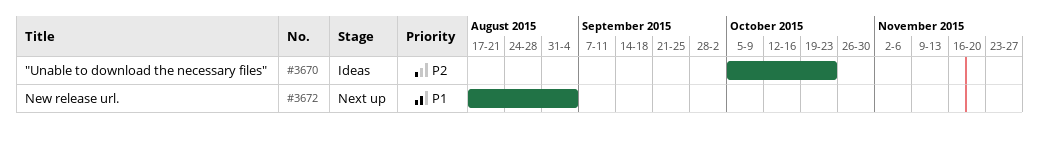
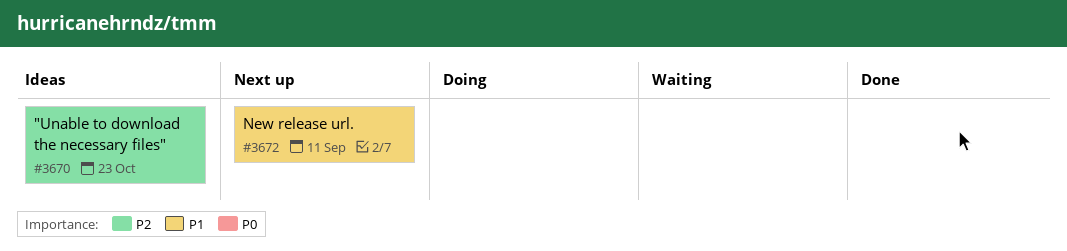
#3672, due: Sep 4 -> Sep 11

